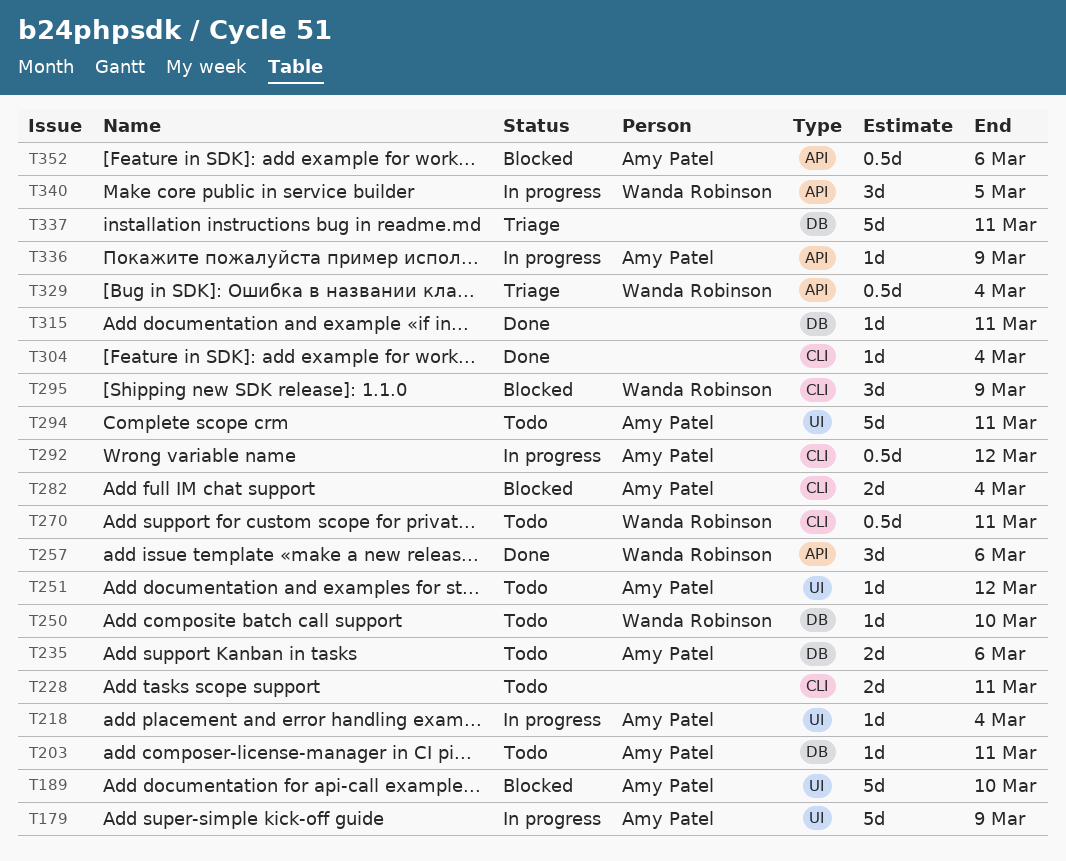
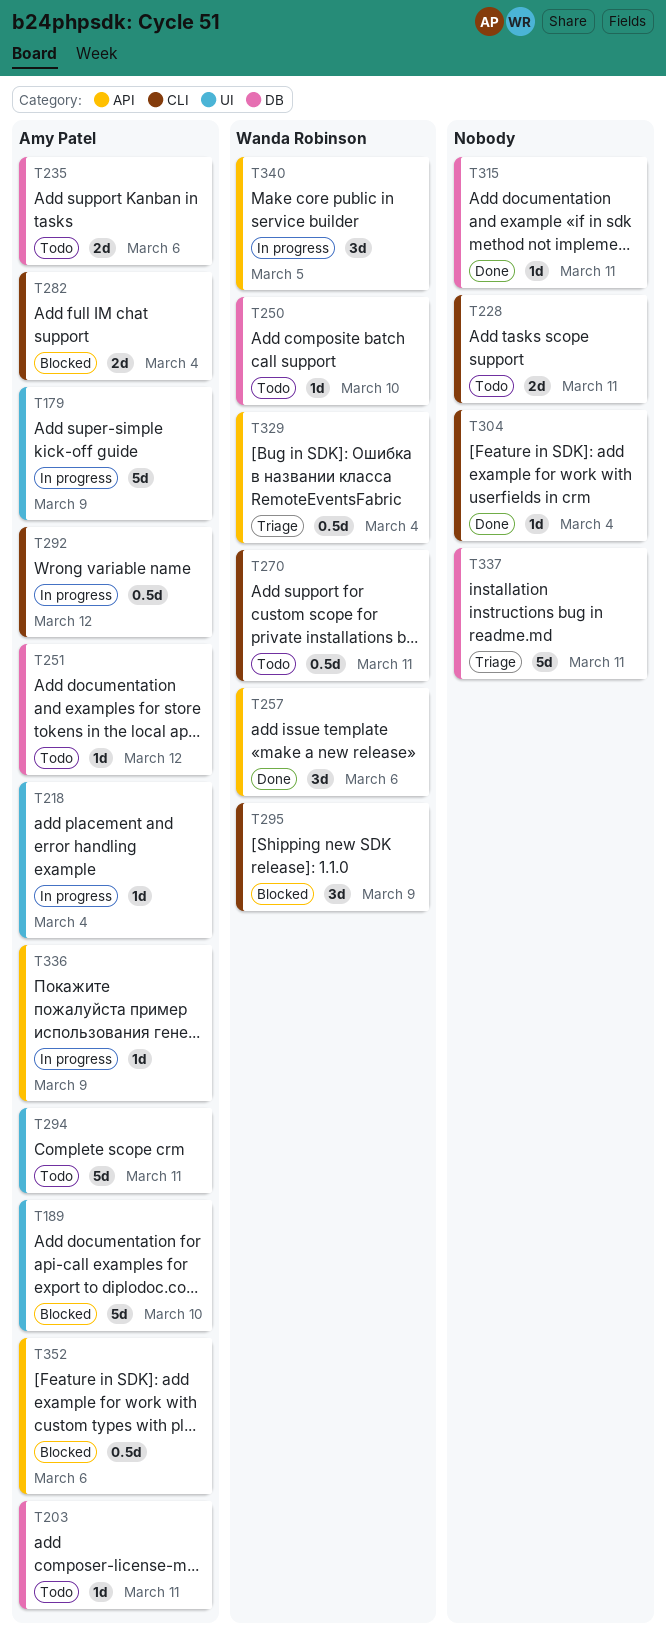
T251, label: UI -> DB

